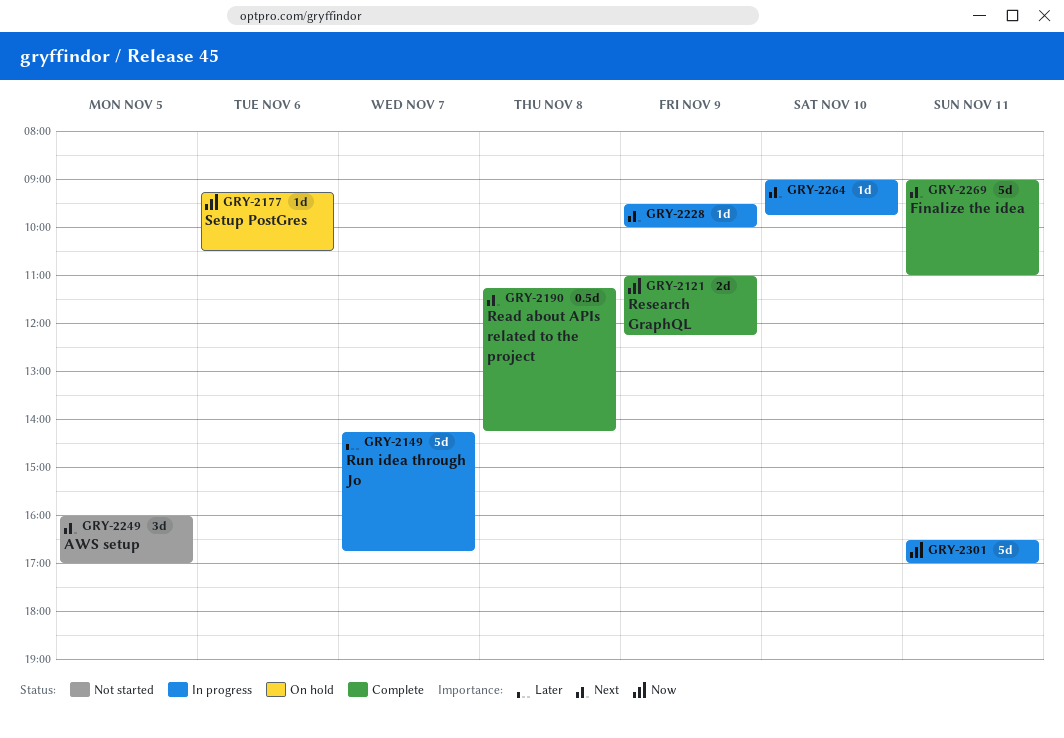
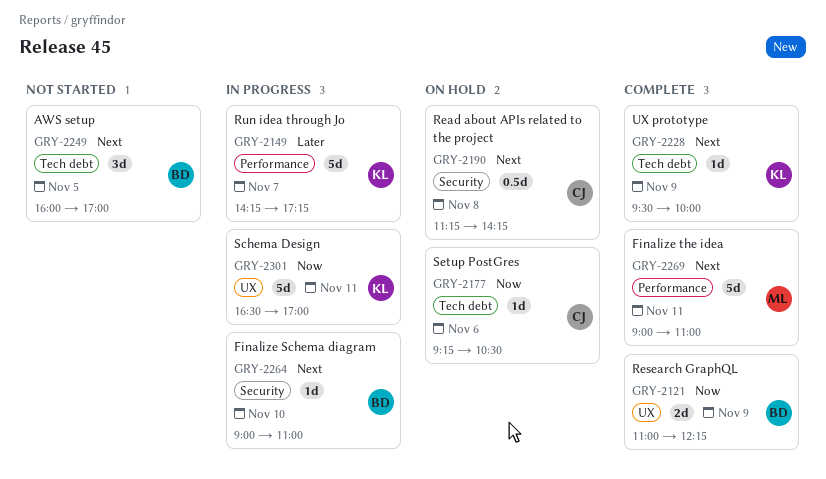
GRY-2149, ends: 16:45 -> 17:15
GRY-2190, status: Complete -> On hold
GRY-2228, status: In progress -> Complete
GRY-2264, ends: 09:45 -> 11:00

